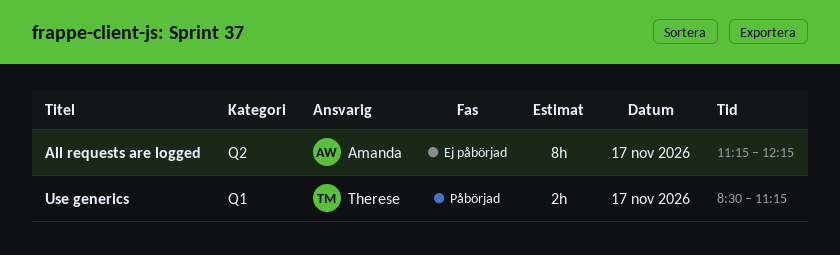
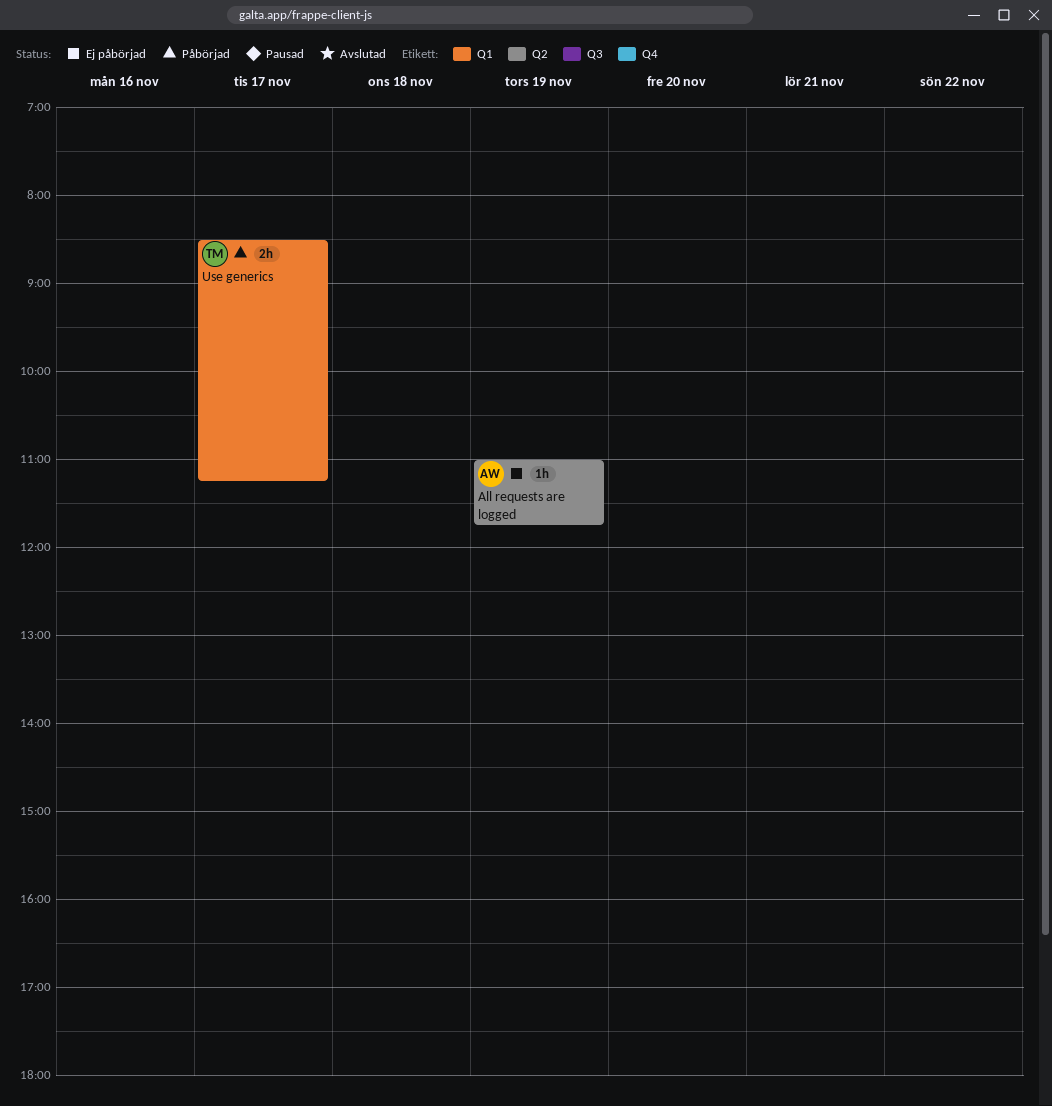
All requests are logged, estimate: 8h -> 1h
All requests are logged, day: Nov 17 -> Nov 19
All requests are logged, begins: 11:15 -> 11:00
All requests are logged, ends: 12:15 -> 11:45

